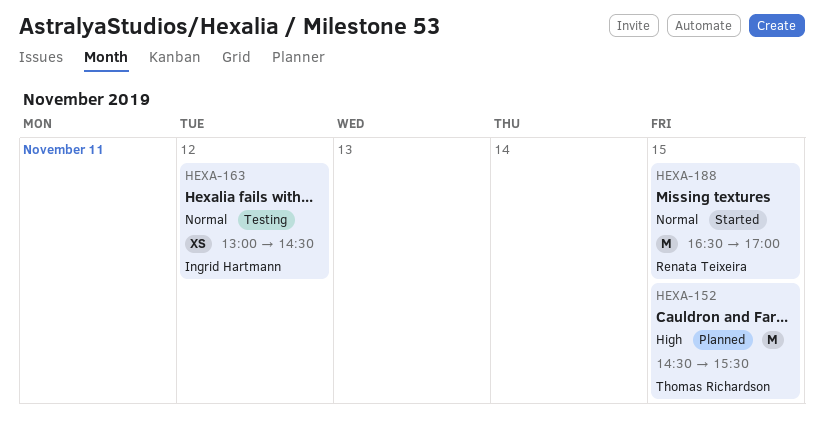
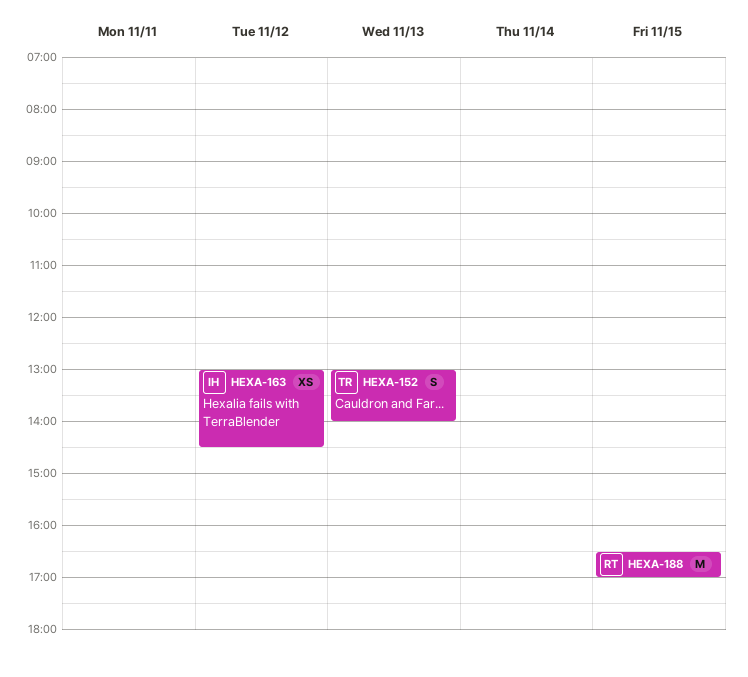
HEXA-152, estimate: M -> S
HEXA-152, day: Nov 15 -> Nov 13
HEXA-152, begins: 14:30 -> 13:00
HEXA-152, ends: 15:30 -> 14:00

